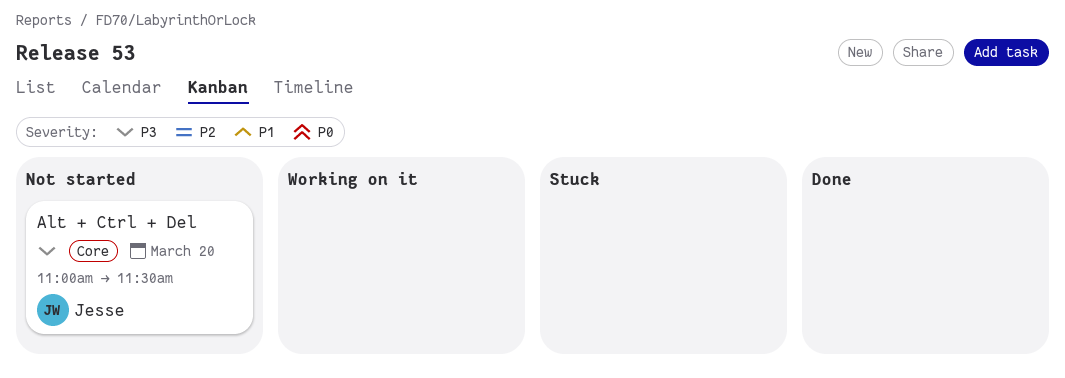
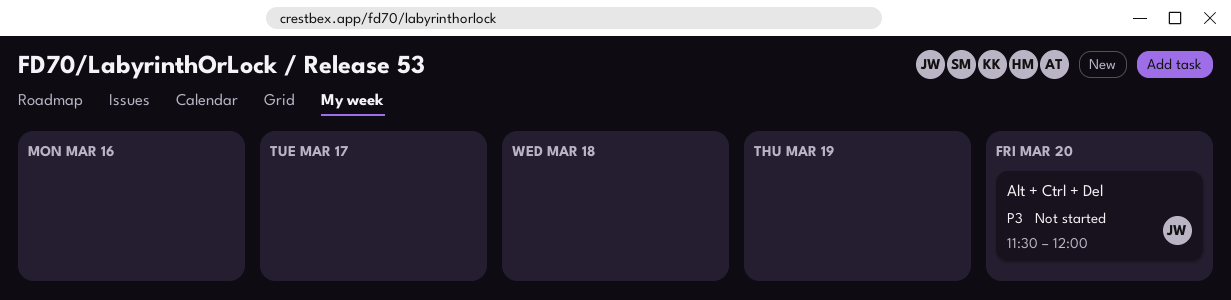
Alt + Ctrl + Del, begins: 11:00 -> 11:30
Alt + Ctrl + Del, ends: 11:30 -> 12:00

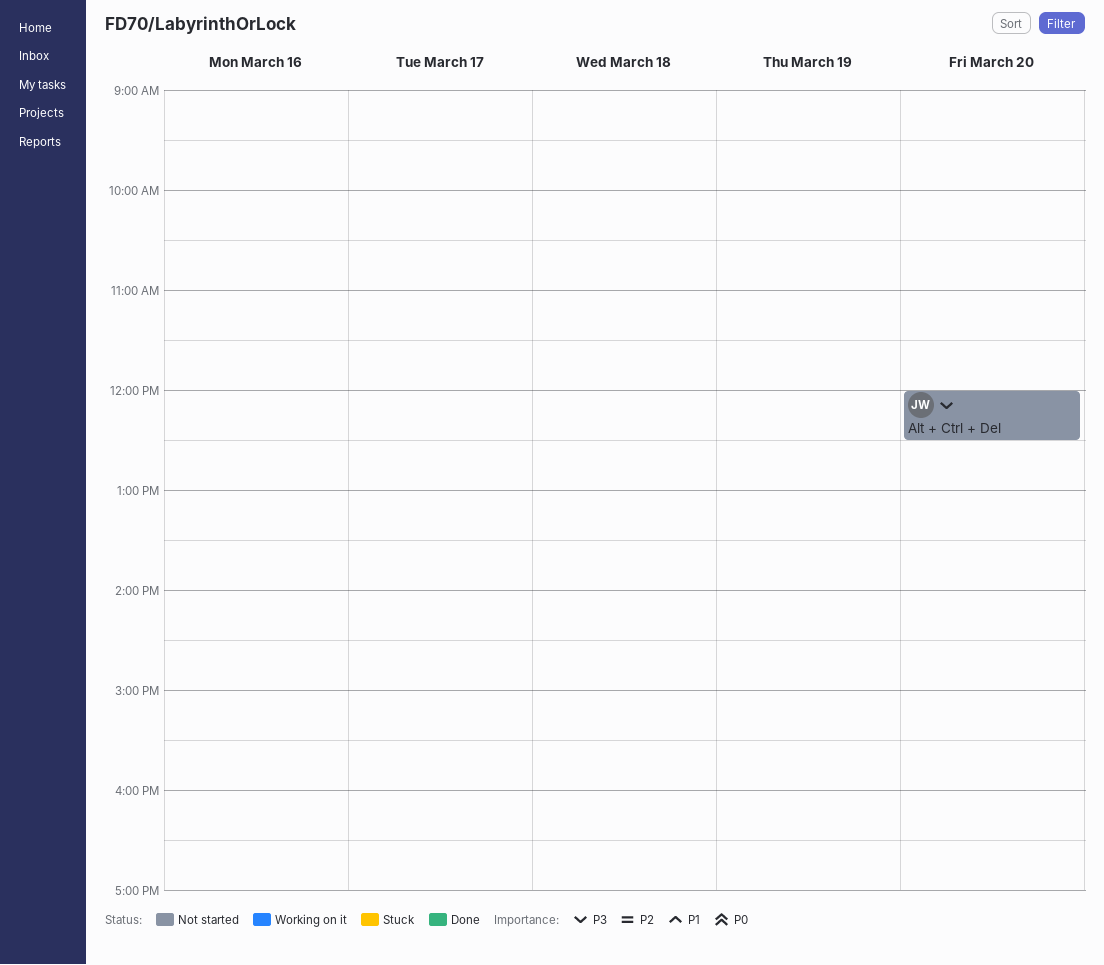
Alt + Ctrl + Del, begins: 11:30 -> 12:00
Alt + Ctrl + Del, ends: 12:00 -> 12:30

